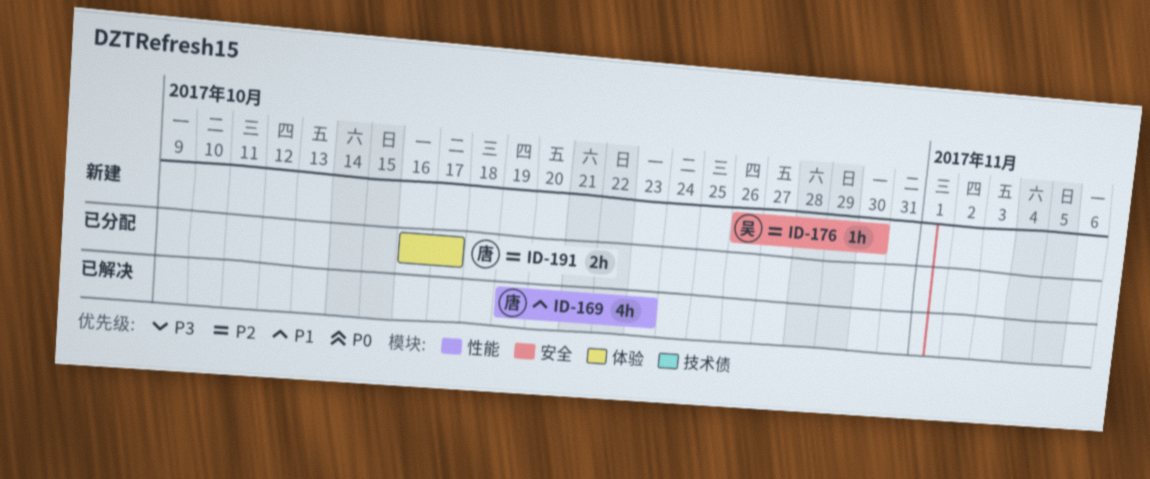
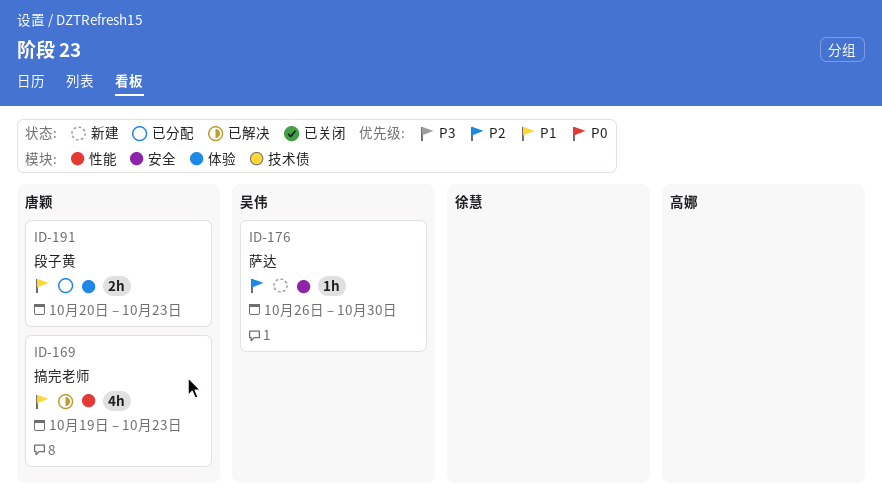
ID-191, priority: P2 -> P1
ID-191, start: Oct 16 -> Oct 20
ID-191, due: Oct 17 -> Oct 23

